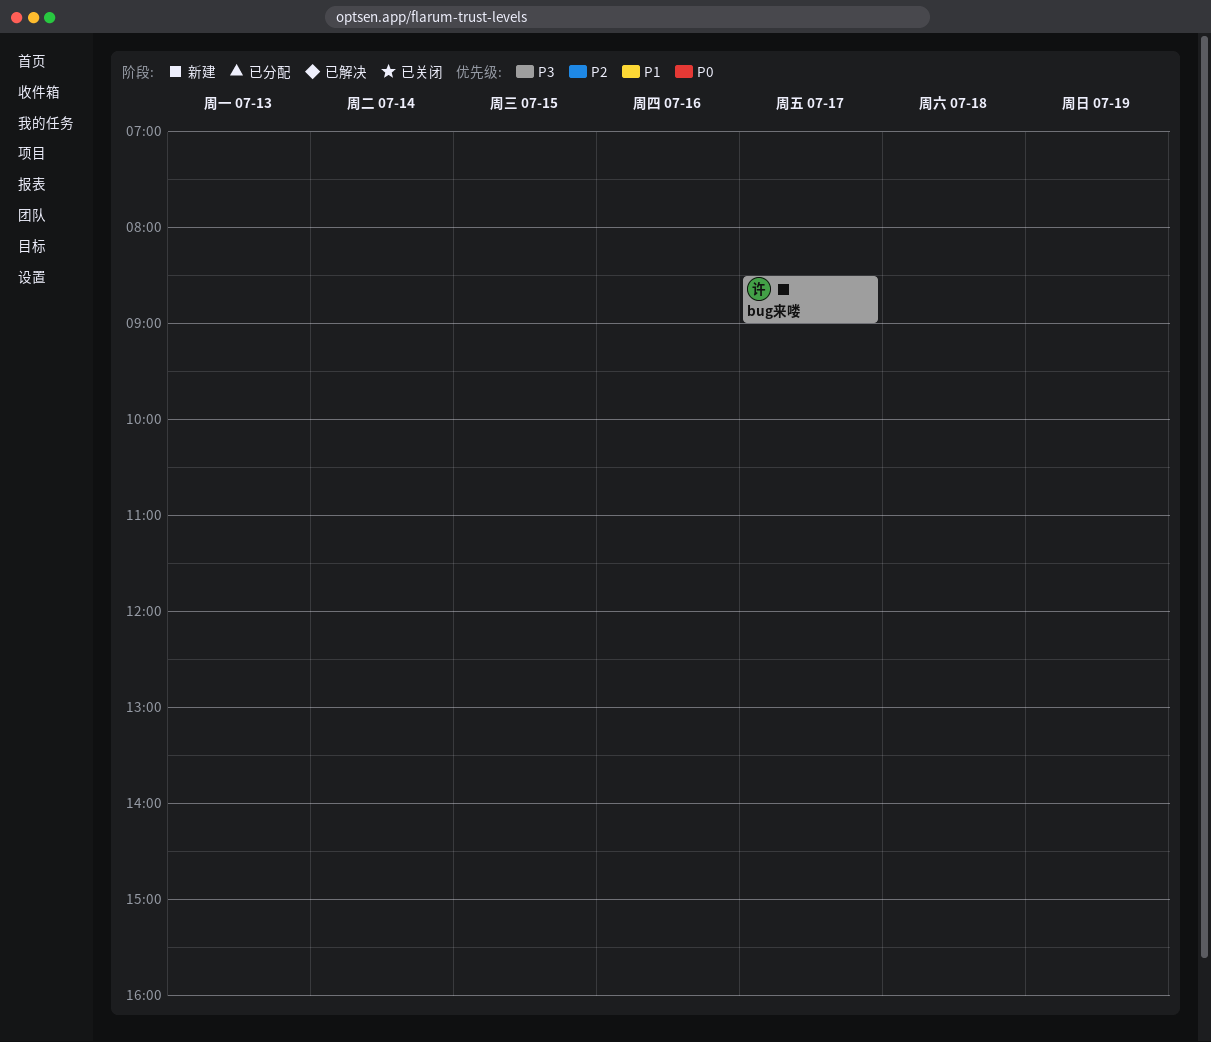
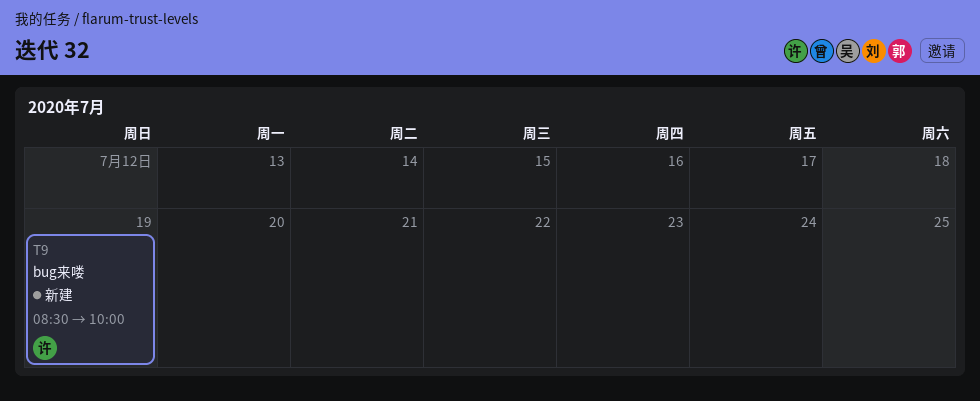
bug来喽, day: Jul 17 -> Jul 19
bug来喽, ends: 09:00 -> 10:00

